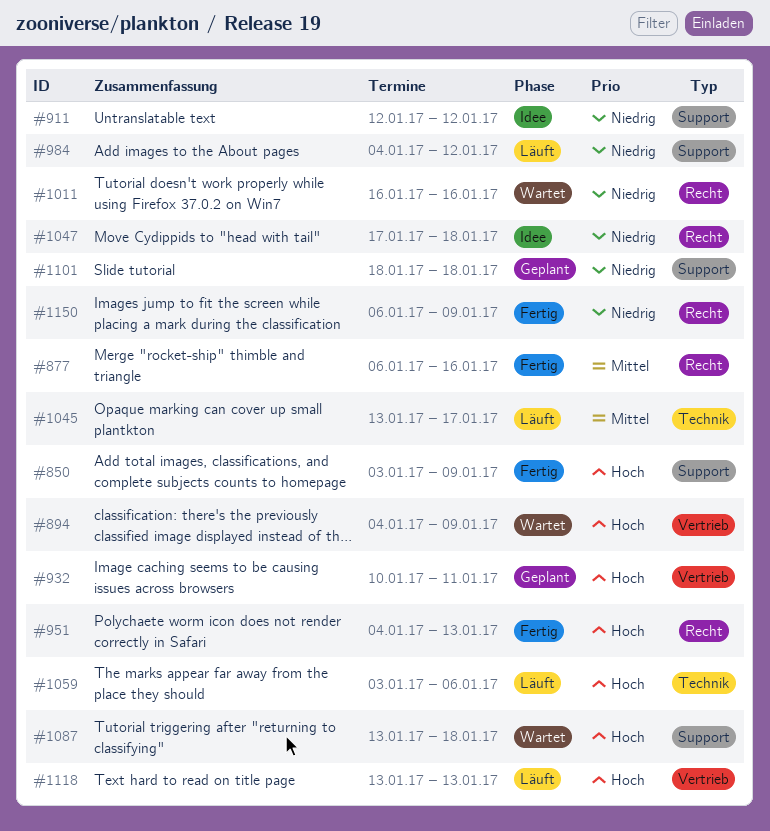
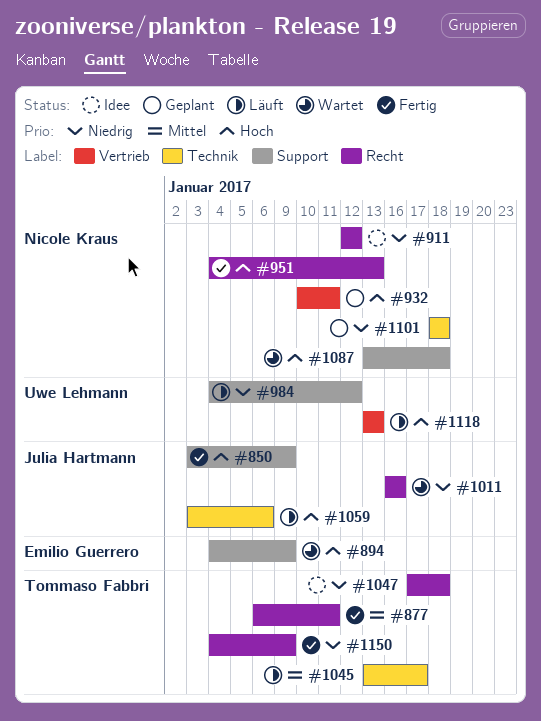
#877, due: Jan 16 -> Jan 11
#894, label: Vertrieb -> Support
#911, label: Support -> Recht
#1101, label: Support -> Technik
#1150, start: Jan 6 -> Jan 4

